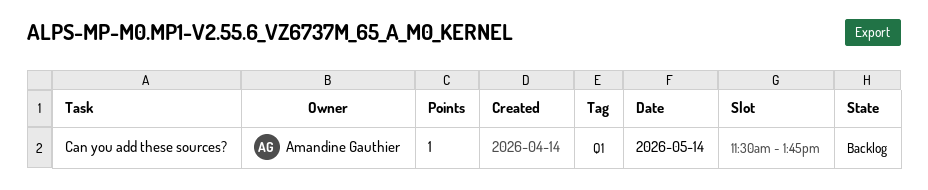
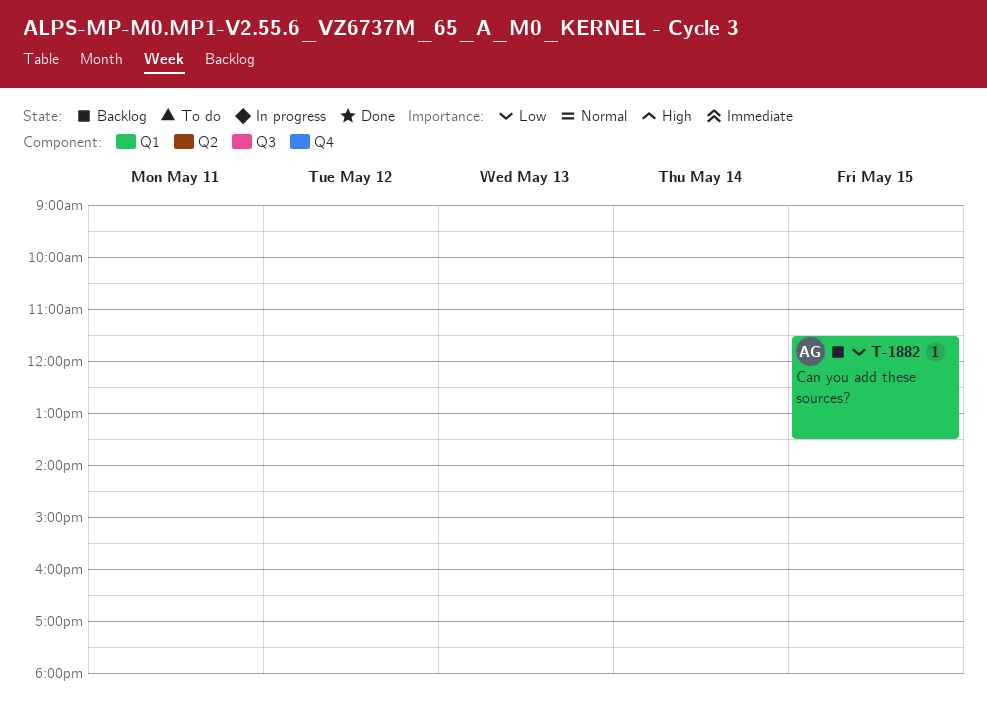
Can you add these sources?, day: May 14 -> May 15
Can you add these sources?, ends: 13:45 -> 13:30

